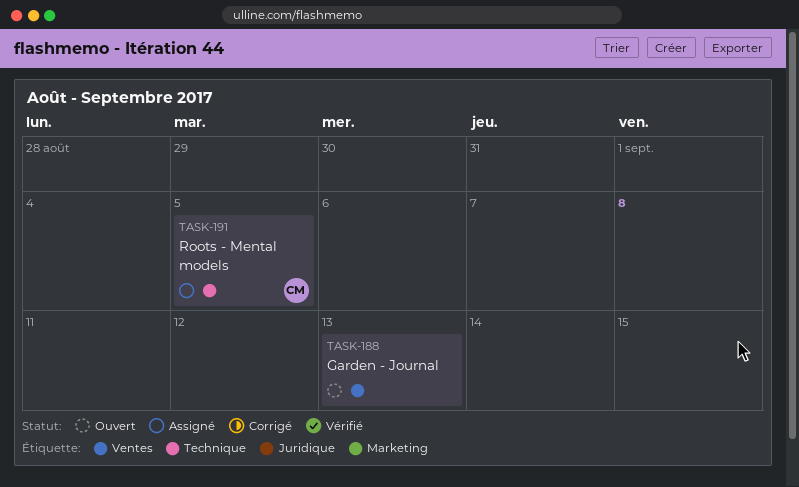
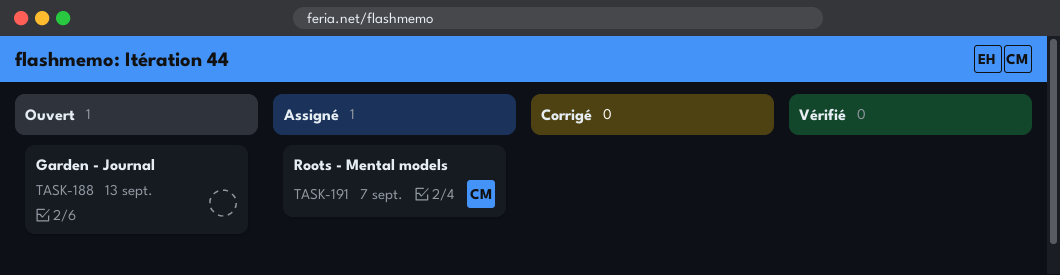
TASK-191, due: Sep 5 -> Sep 7

